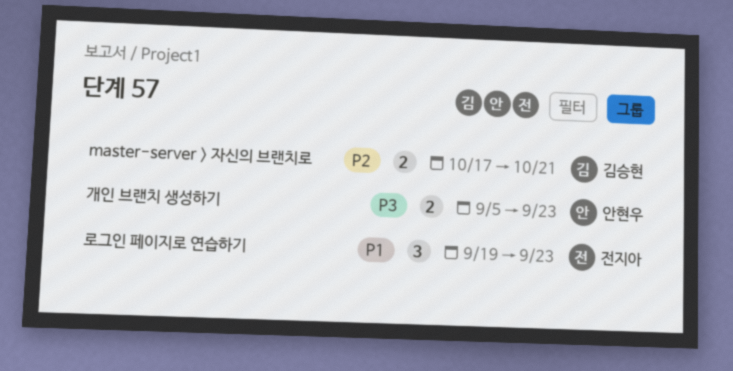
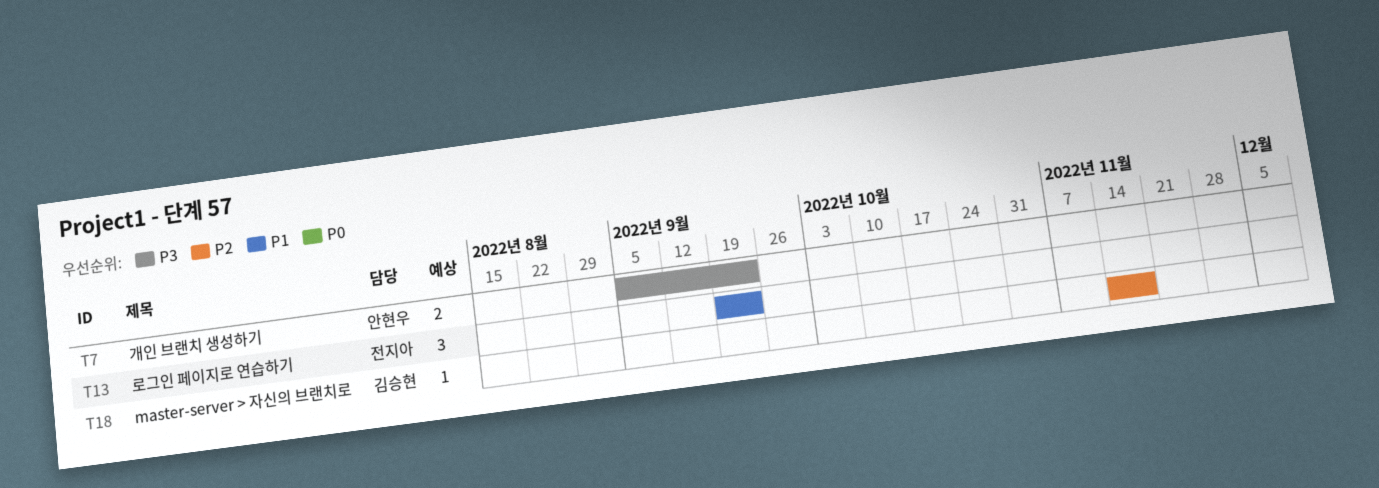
master-server > 자신의 브랜치로, estimate: 2 -> 1
master-server > 자신의 브랜치로, start: Oct 17 -> Nov 14
master-server > 자신의 브랜치로, due: Oct 21 -> Nov 18

